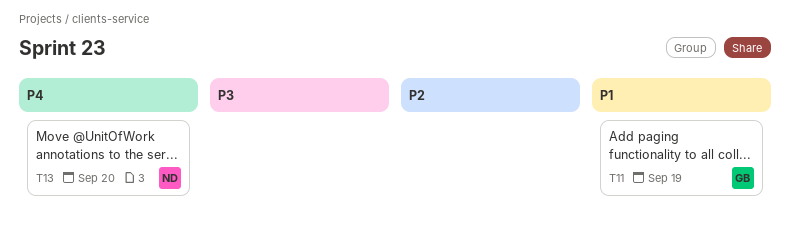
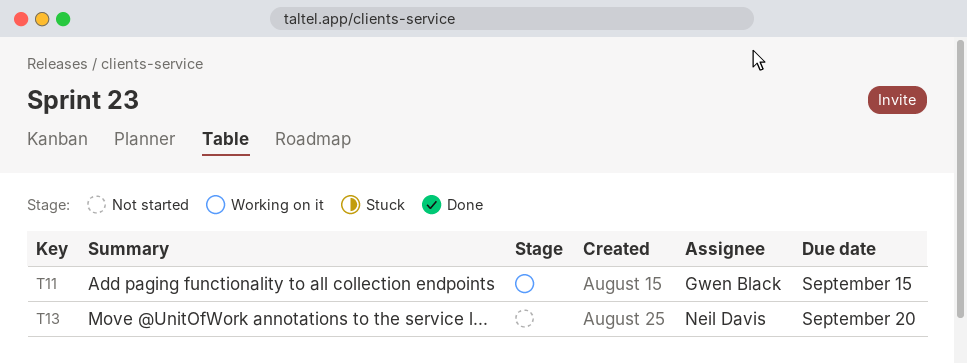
T11, due: Sep 19 -> Sep 15

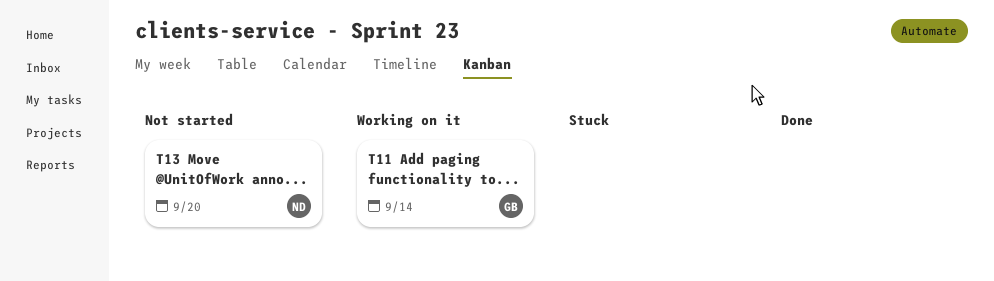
T11, due: Sep 15 -> Sep 14

